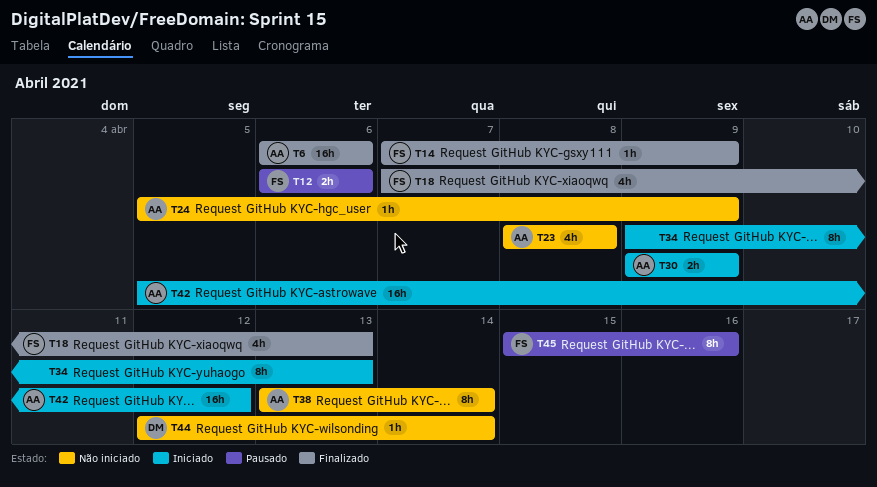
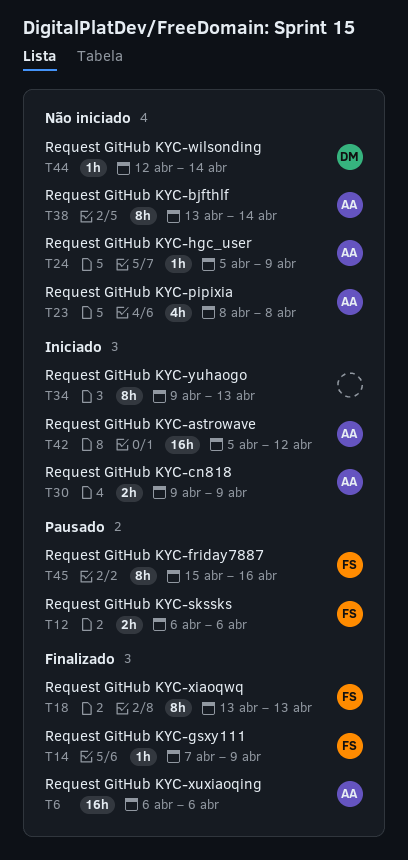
T18, estimate: 4h -> 8h
T18, start: Apr 7 -> Apr 13

